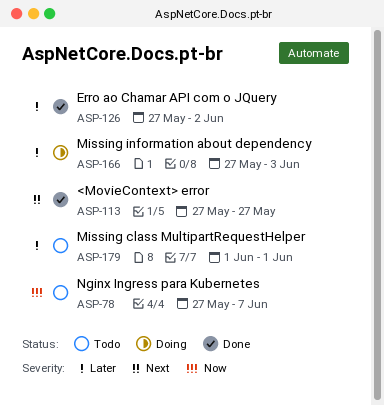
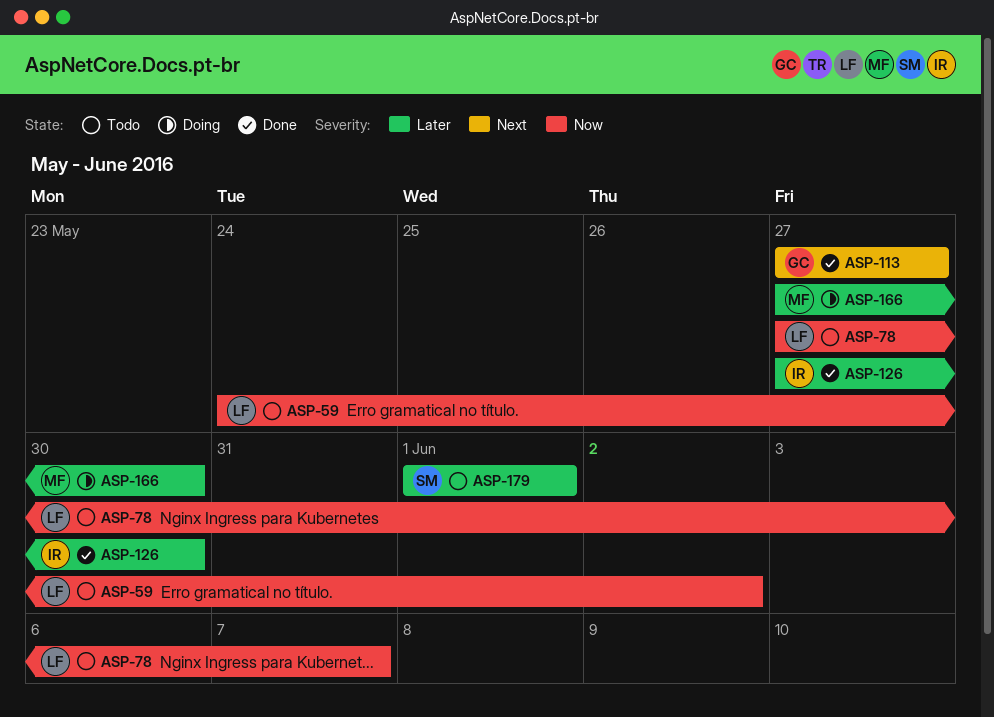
ASP-59: none -> present
ASP-126, due: Jun 2 -> May 30
ASP-166, due: Jun 3 -> May 30

